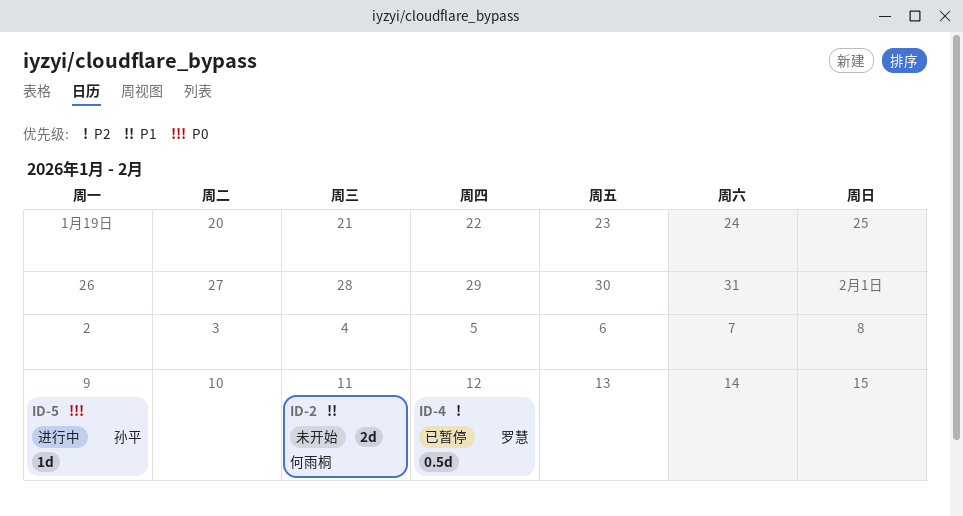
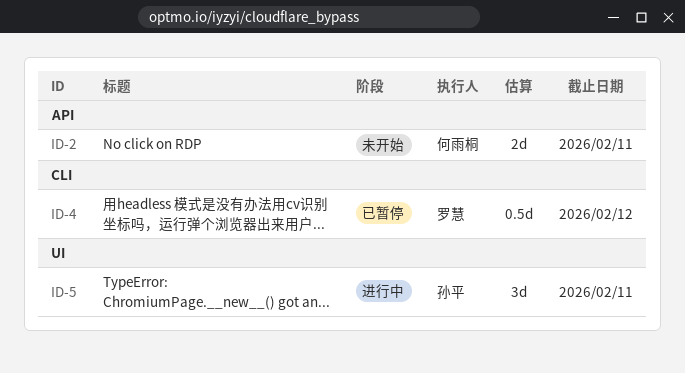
ID-5, estimate: 1d -> 3d
ID-5, due: Feb 9 -> Feb 11

